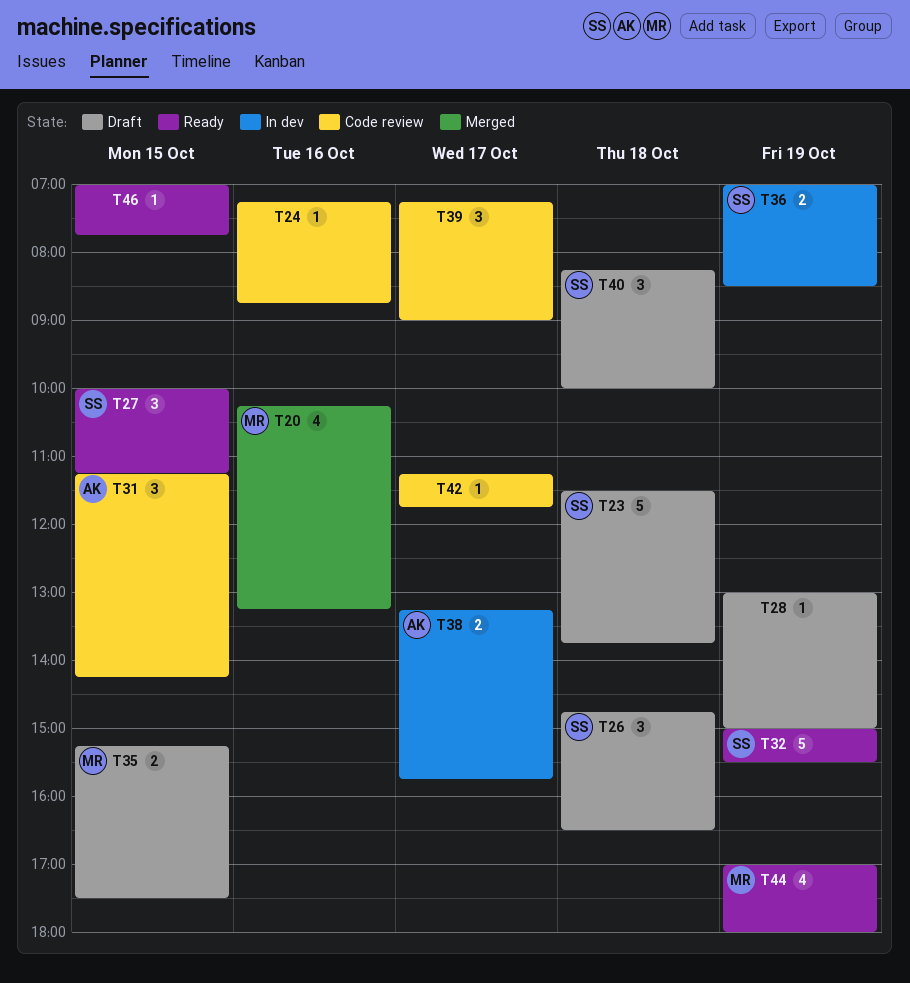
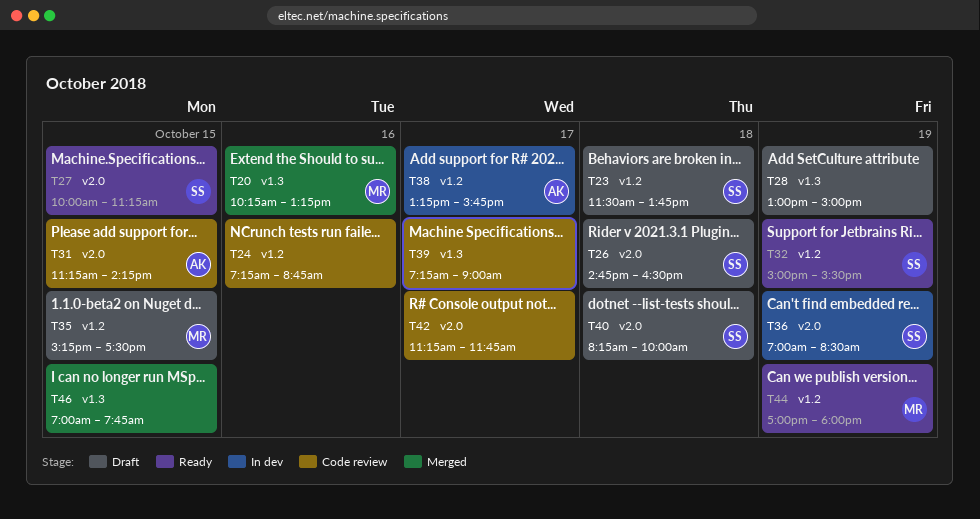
T46, status: Ready -> Merged

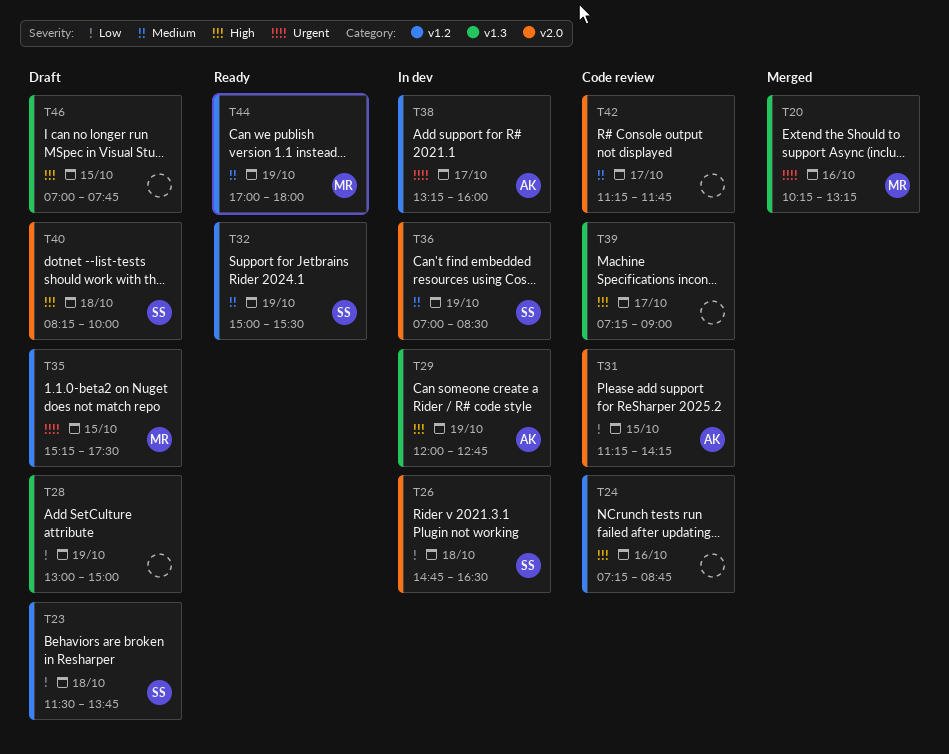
T26, status: Draft -> In dev
T27: present -> none
T29: none -> present
T38, ends: 15:45 -> 16:00
T46, status: Merged -> Draft

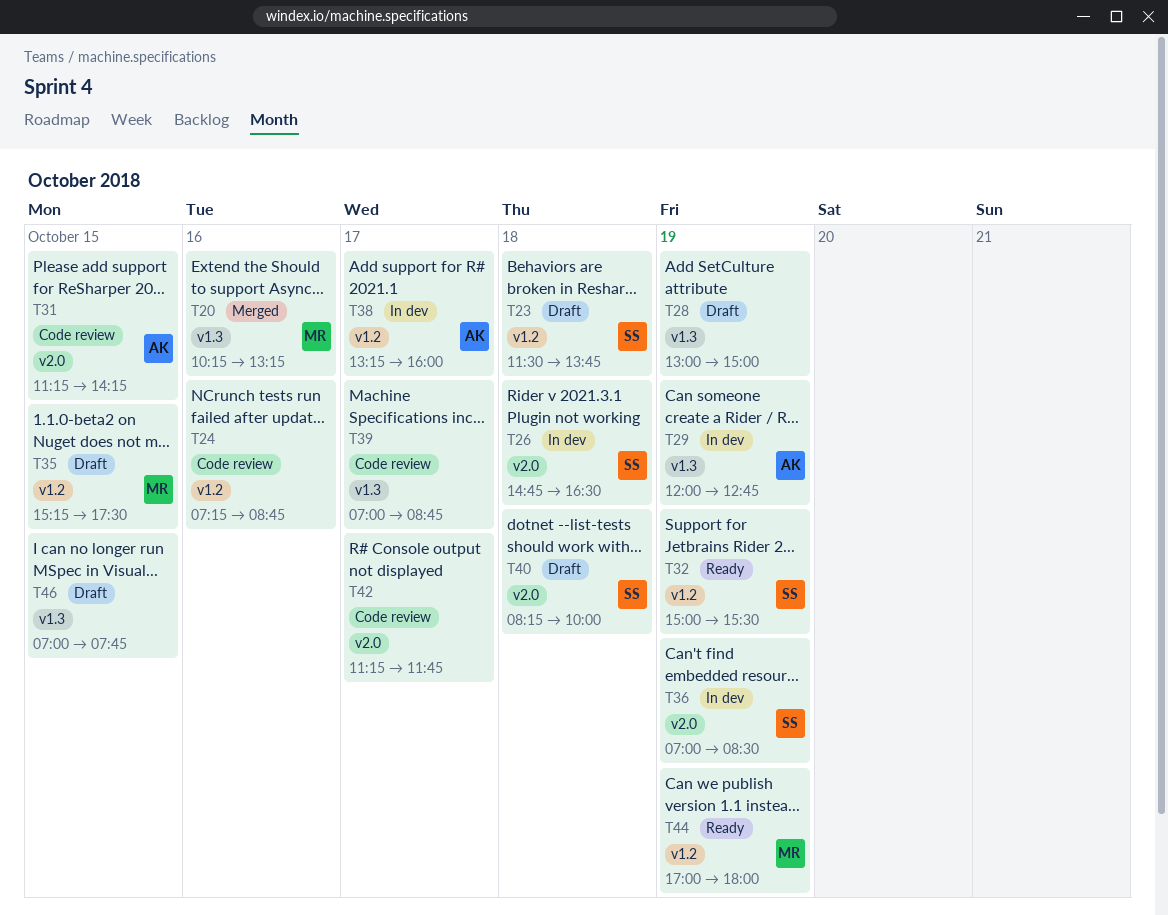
T39, begins: 07:15 -> 07:00
T39, ends: 09:00 -> 08:45

